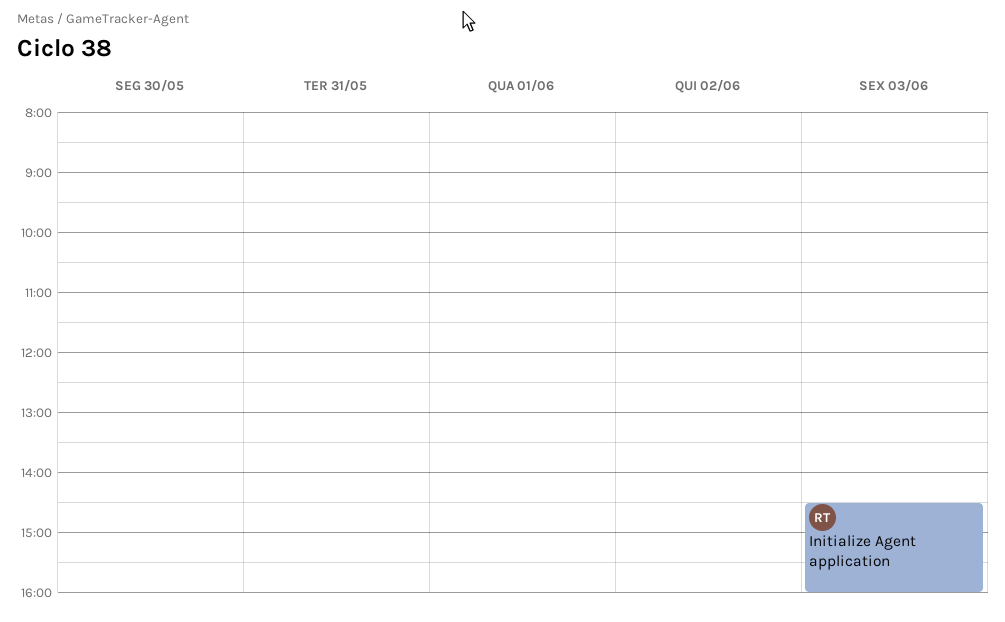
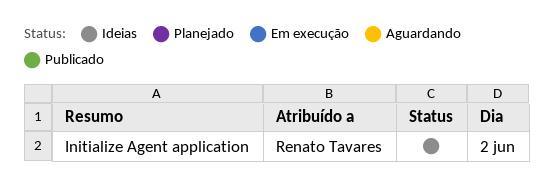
Initialize Agent application, day: Jun 3 -> Jun 2

